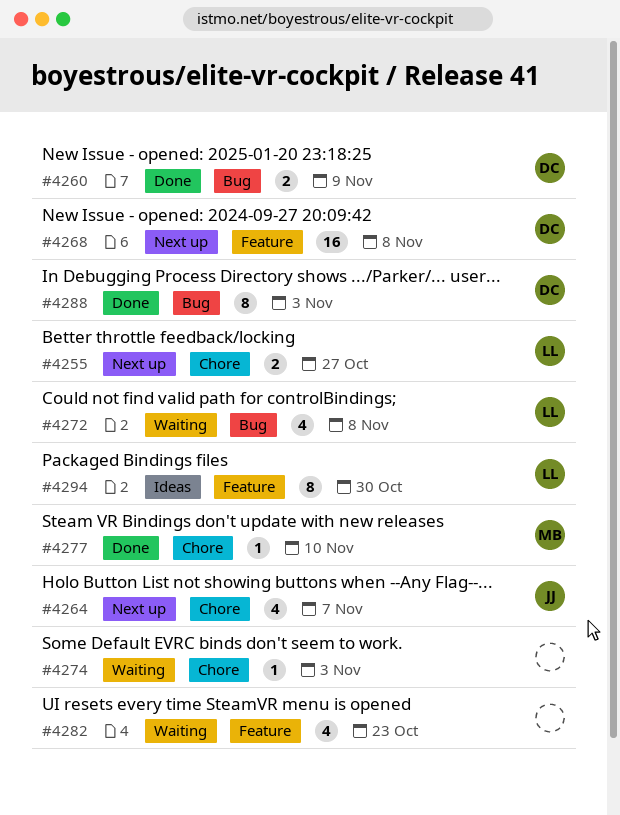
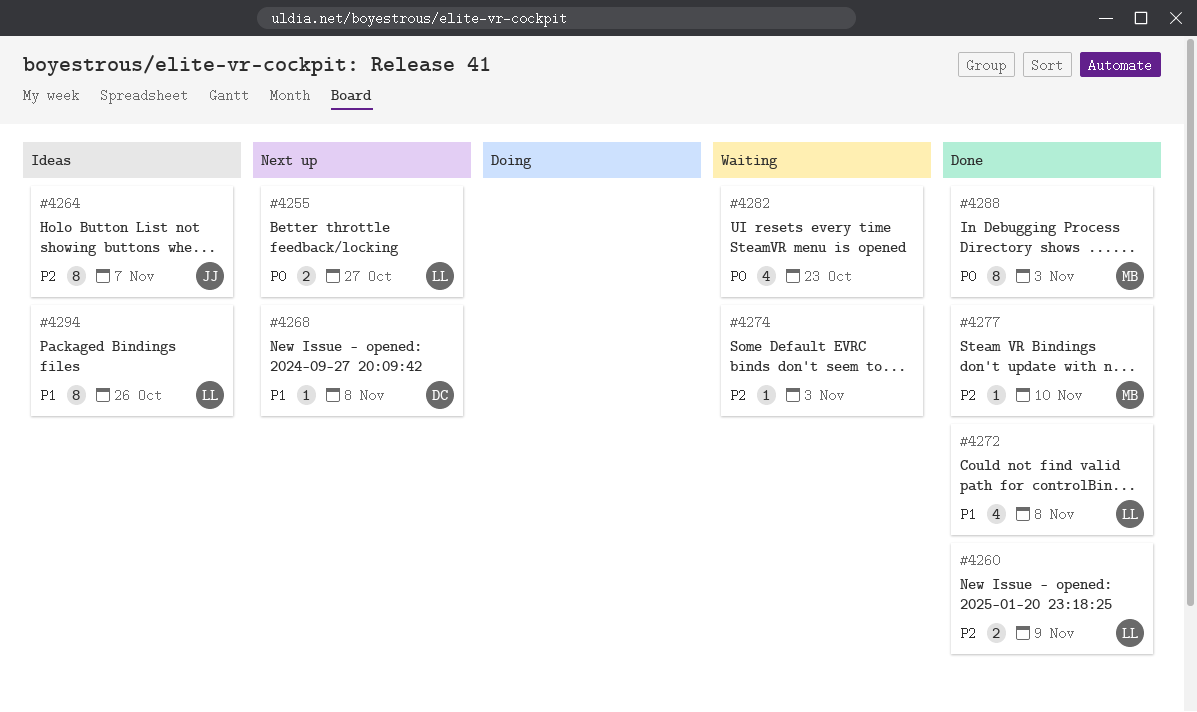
#4260, owner: DC -> LL
#4264, status: Next up -> Ideas
#4264, estimate: 4 -> 8
#4268, estimate: 16 -> 1
#4272, status: Waiting -> Done
#4288, owner: DC -> MB
#4294, due: Oct 30 -> Oct 26

